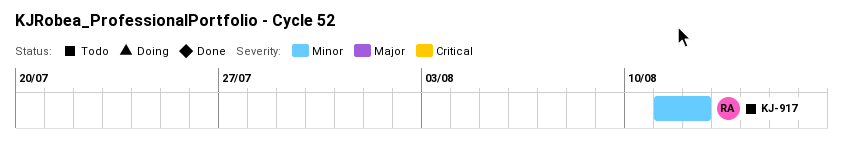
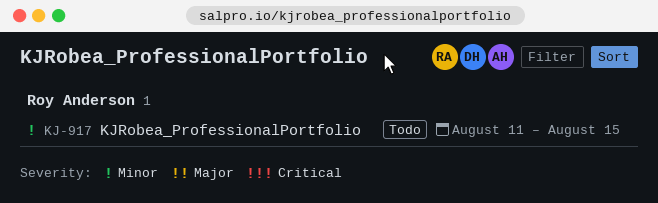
KJ-917, due: Aug 12 -> Aug 15

